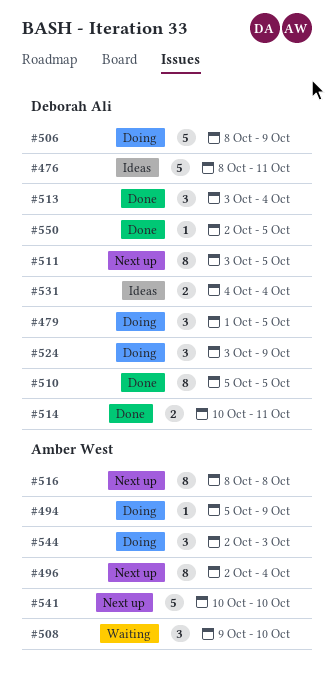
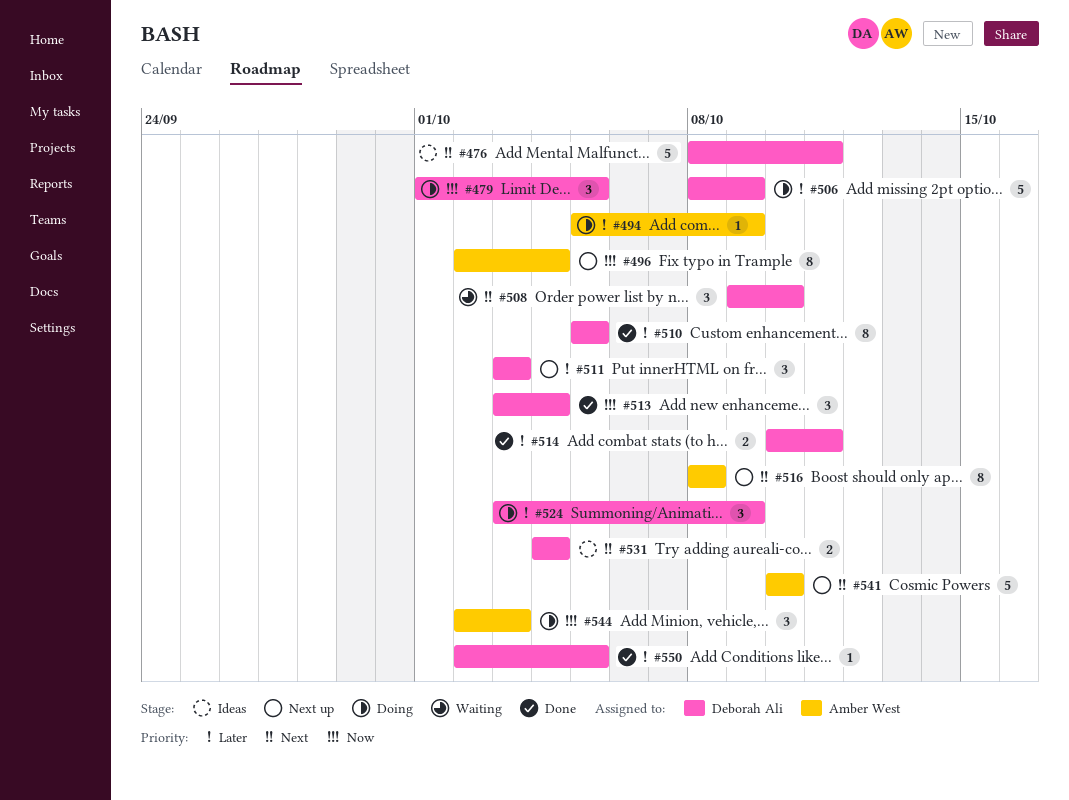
#508, owner: Amber West -> Deborah Ali
#511, estimate: 8 -> 3
#511, due: Oct 5 -> Oct 3

